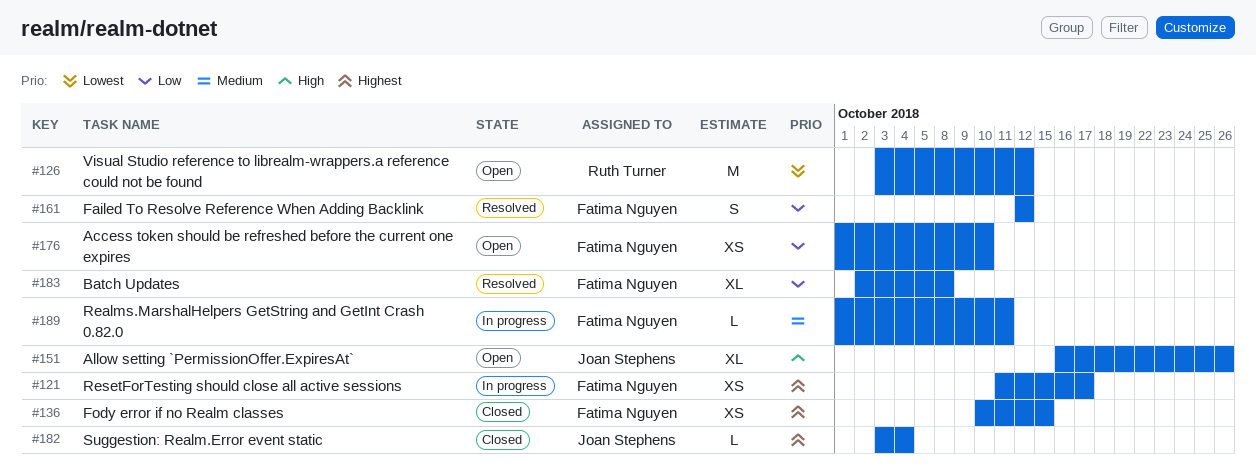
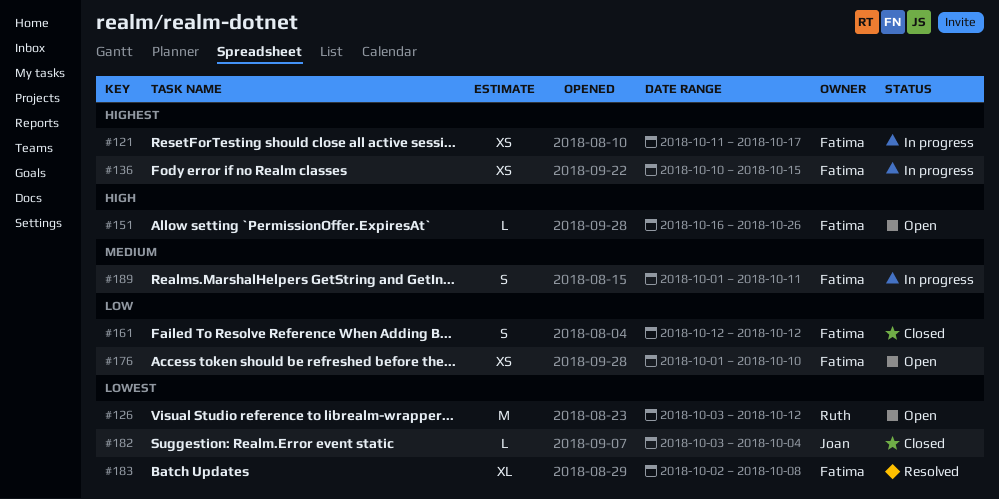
#136, status: Closed -> In progress
#151, owner: Joan Stephens -> Fatima Nguyen
#151, estimate: XL -> L
#161, status: Resolved -> Closed
#182, priority: Highest -> Lowest
#183, priority: Low -> Lowest
#189, estimate: L -> S

